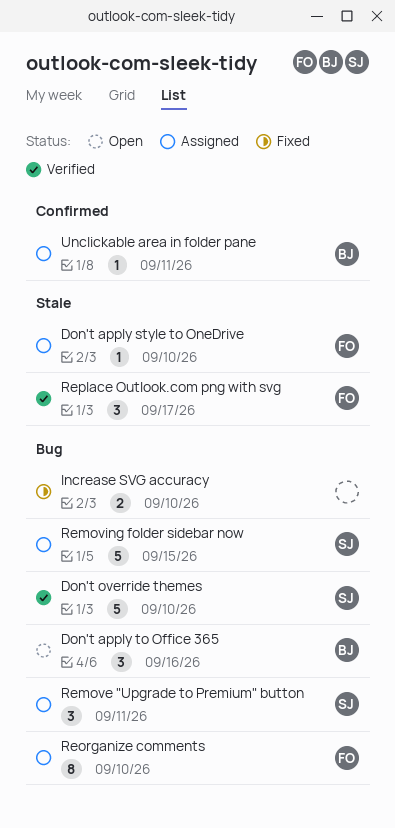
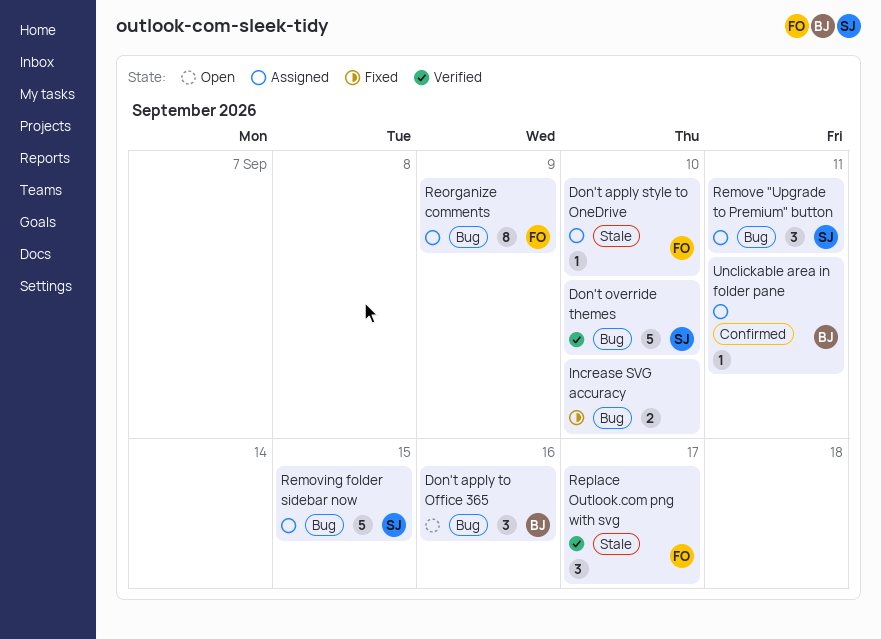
Reorganize comments, due: Sep 10 -> Sep 9

